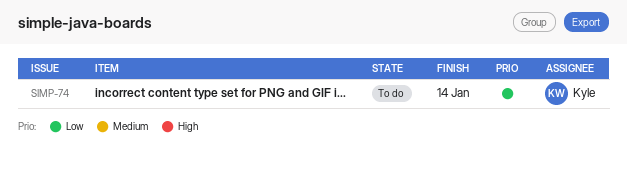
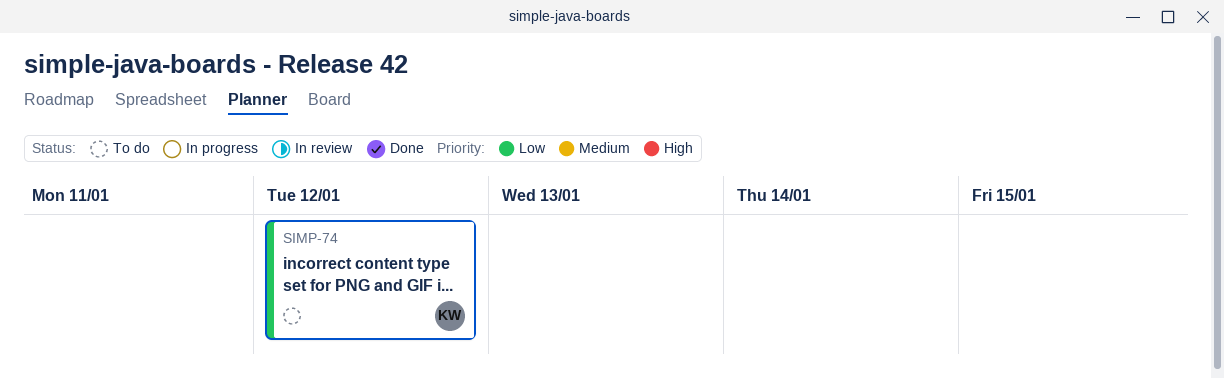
SIMP-74, due: Jan 14 -> Jan 12

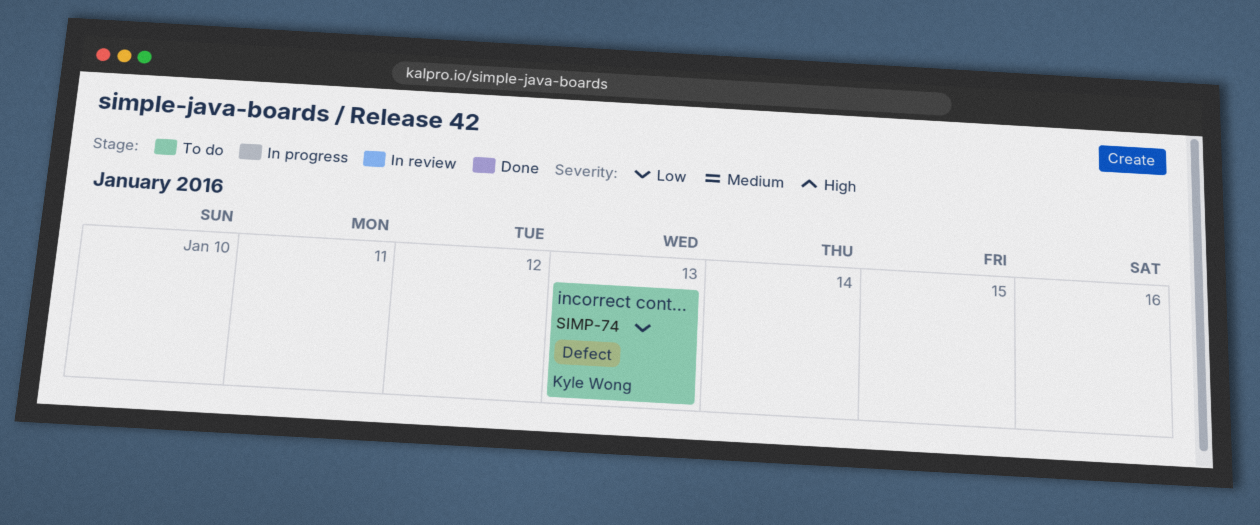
SIMP-74, due: Jan 12 -> Jan 13

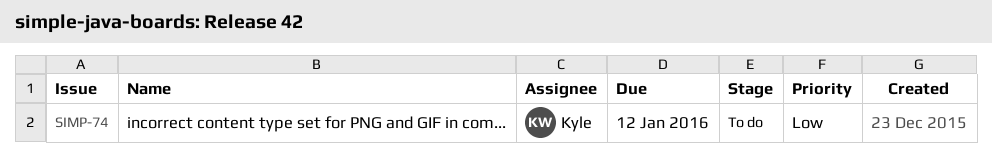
SIMP-74, due: Jan 13 -> Jan 12

